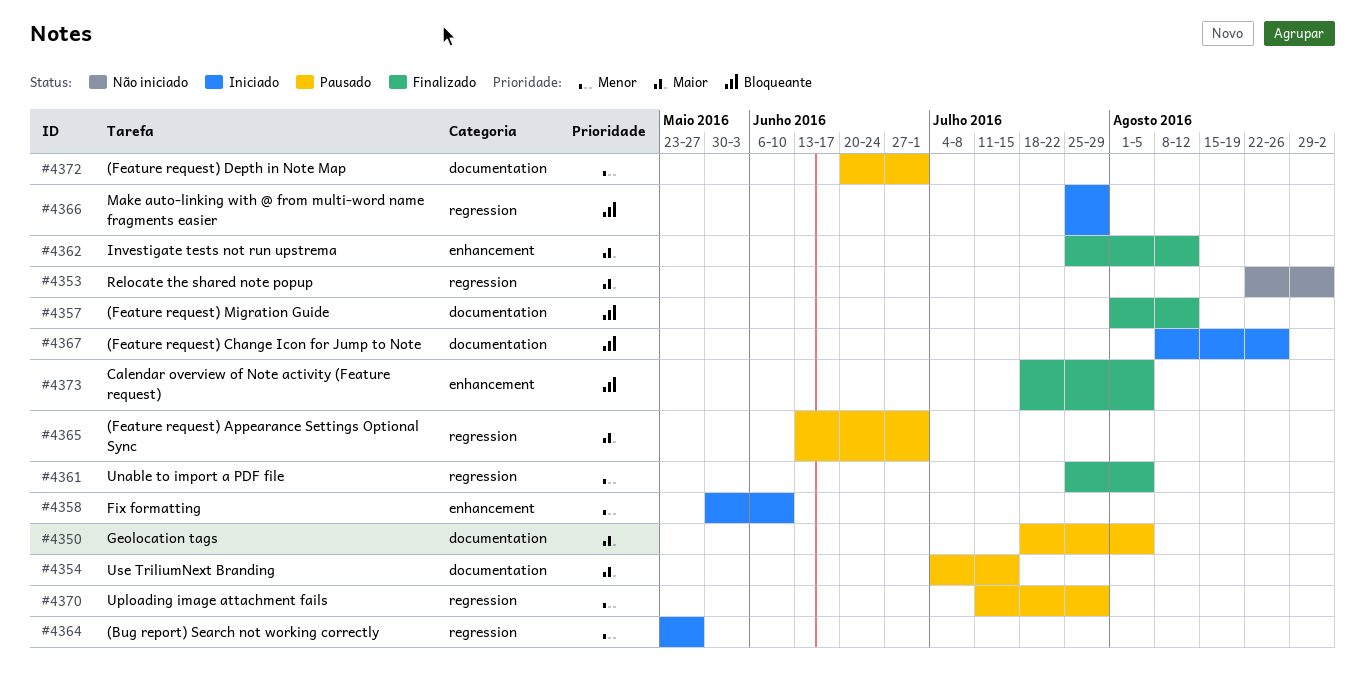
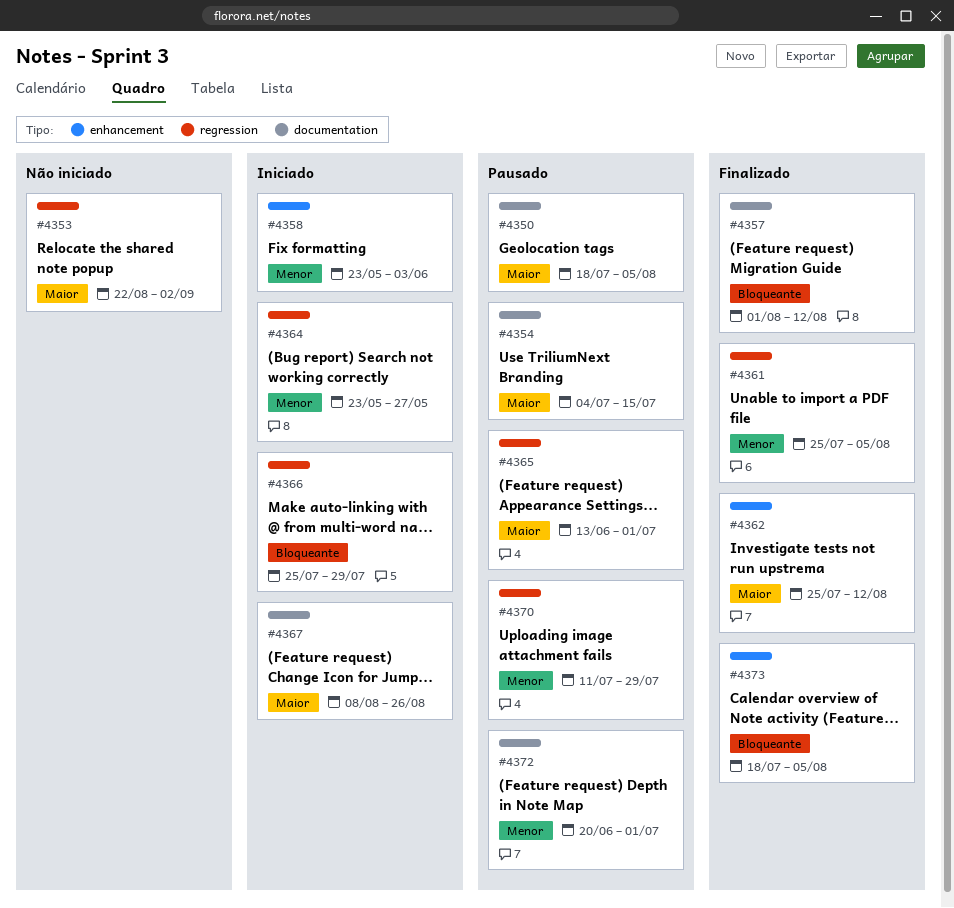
#4358, start: May 30 -> May 23
#4358, due: Jun 10 -> Jun 3
#4367, priority: Bloqueante -> Maior

